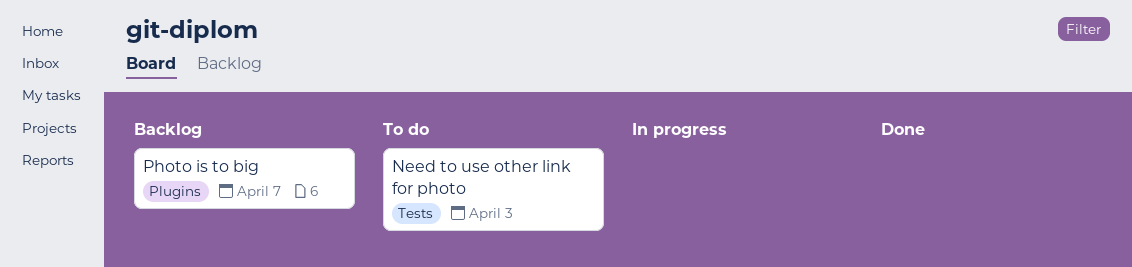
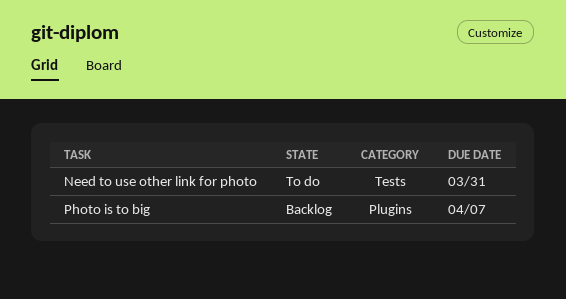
Need to use other link for photo, due: Apr 3 -> Mar 31

